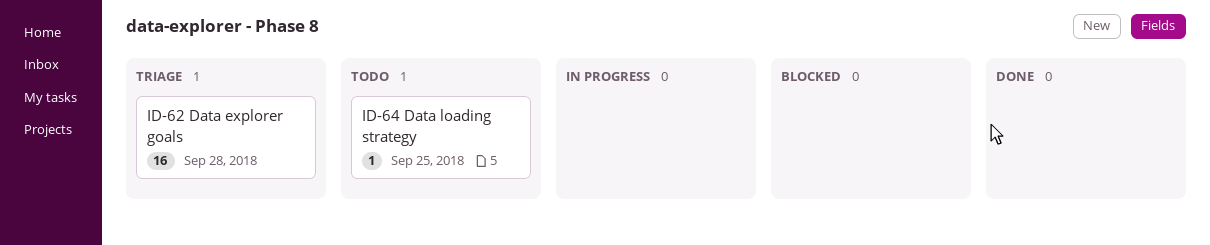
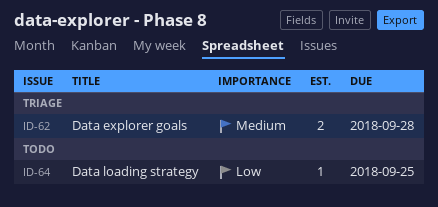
ID-62, estimate: 16 -> 2

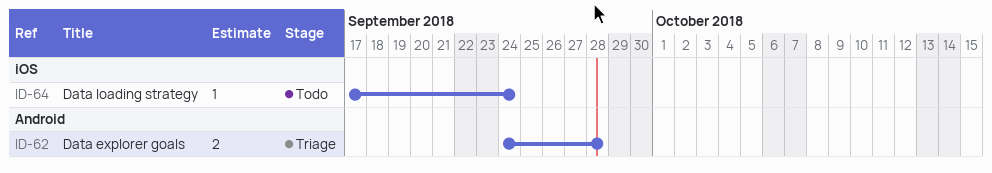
ID-64, due: Sep 25 -> Sep 24

